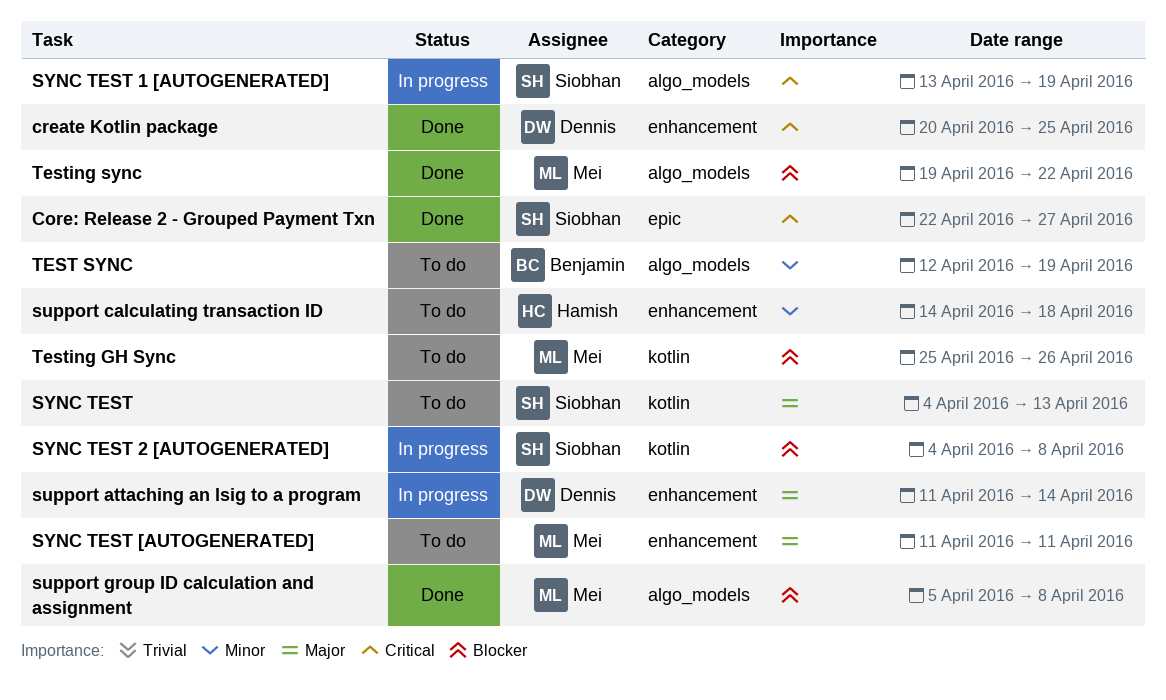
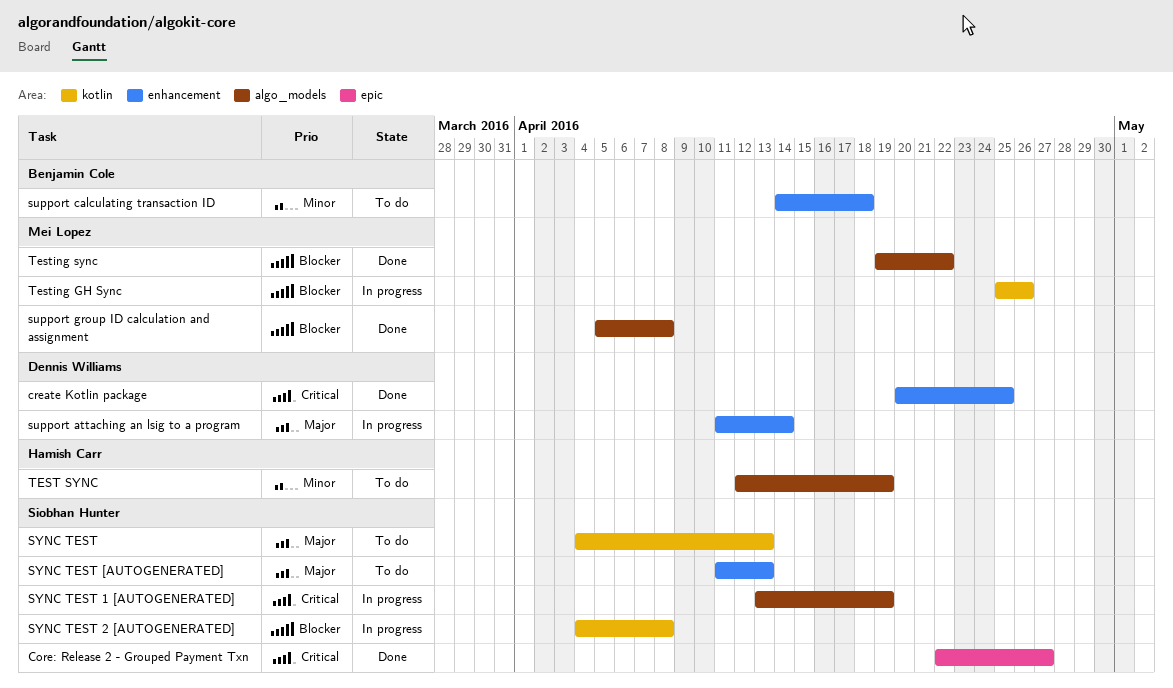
support calculating transaction ID, owner: Hamish Carr -> Benjamin Cole
SYNC TEST [AUTOGENERATED], owner: Mei Lopez -> Siobhan Hunter
SYNC TEST [AUTOGENERATED], due: Apr 11 -> Apr 13
TEST SYNC, owner: Benjamin Cole -> Hamish Carr
Testing GH Sync, status: To do -> In progress

